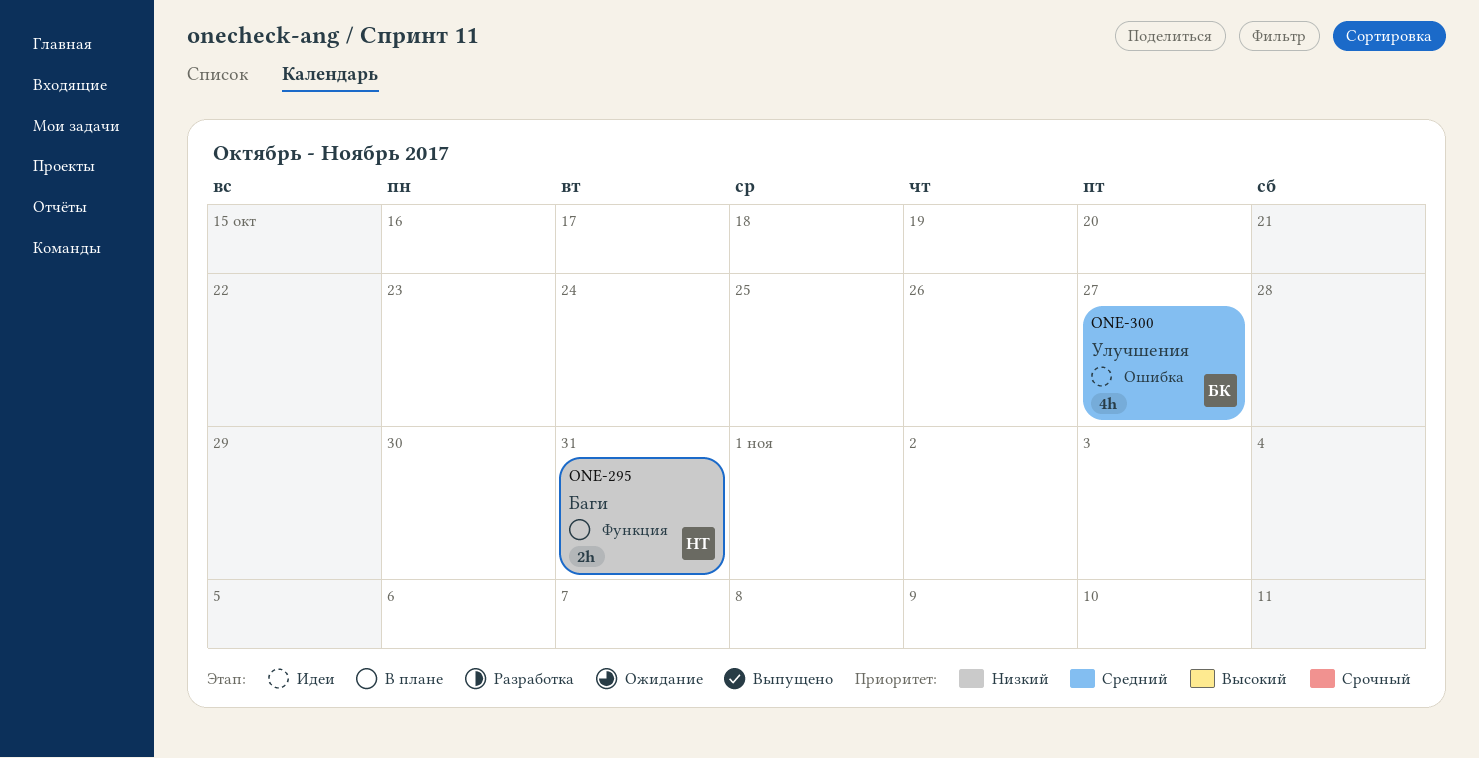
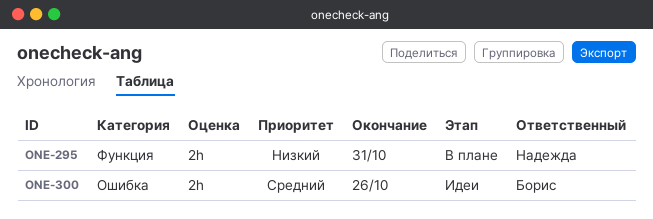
ONE-300, estimate: 4h -> 2h
ONE-300, due: Oct 27 -> Oct 26

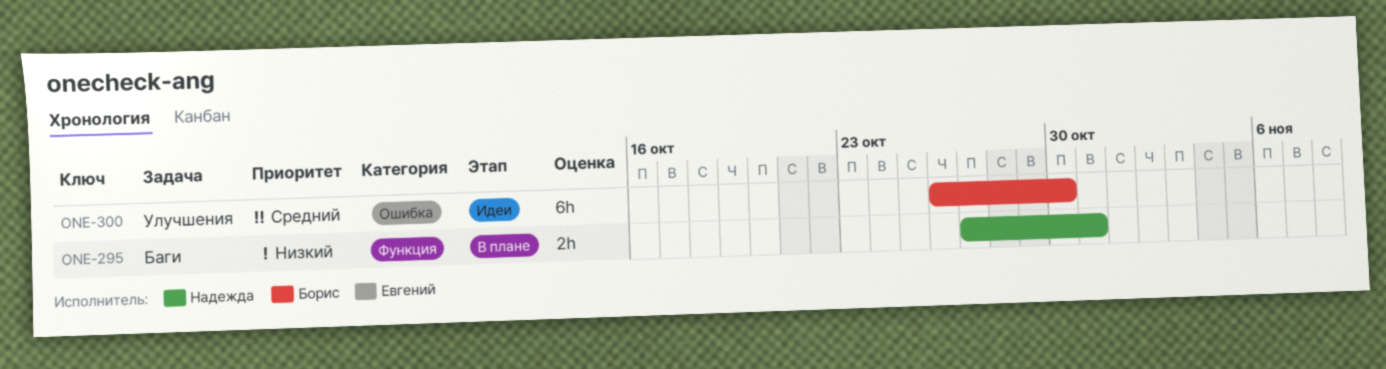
ONE-300, estimate: 2h -> 6h
ONE-300, due: Oct 26 -> Oct 30

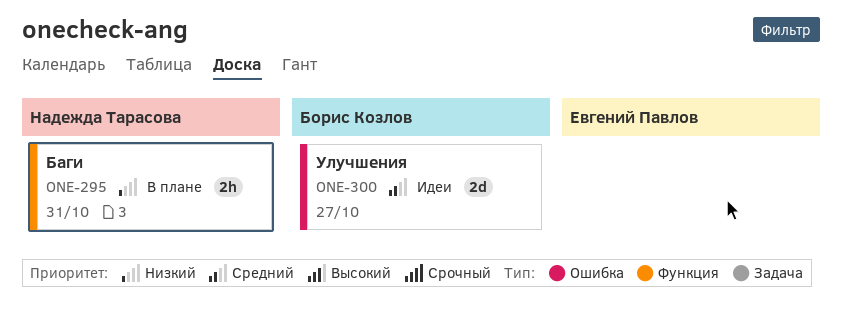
ONE-300, estimate: 6h -> 2d
ONE-300, due: Oct 30 -> Oct 27

